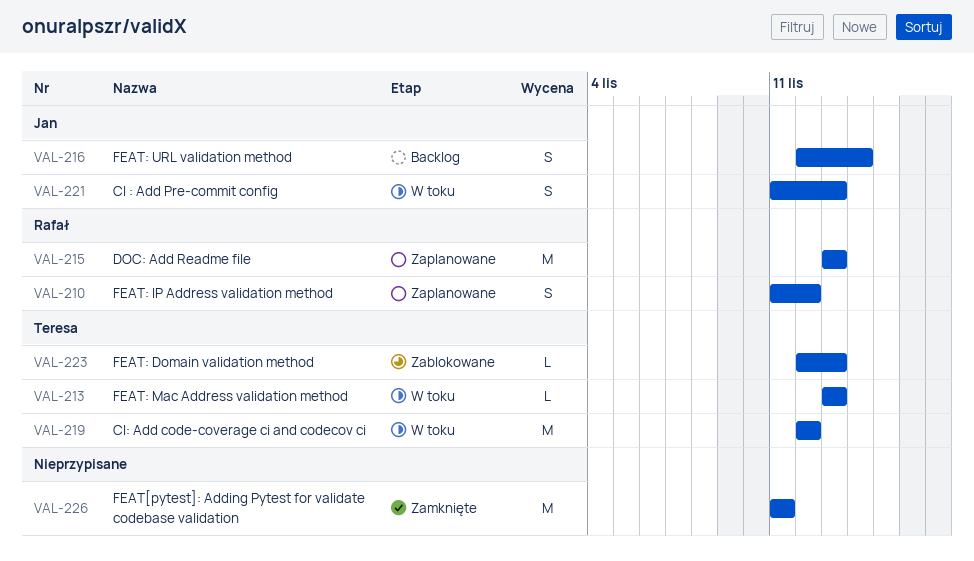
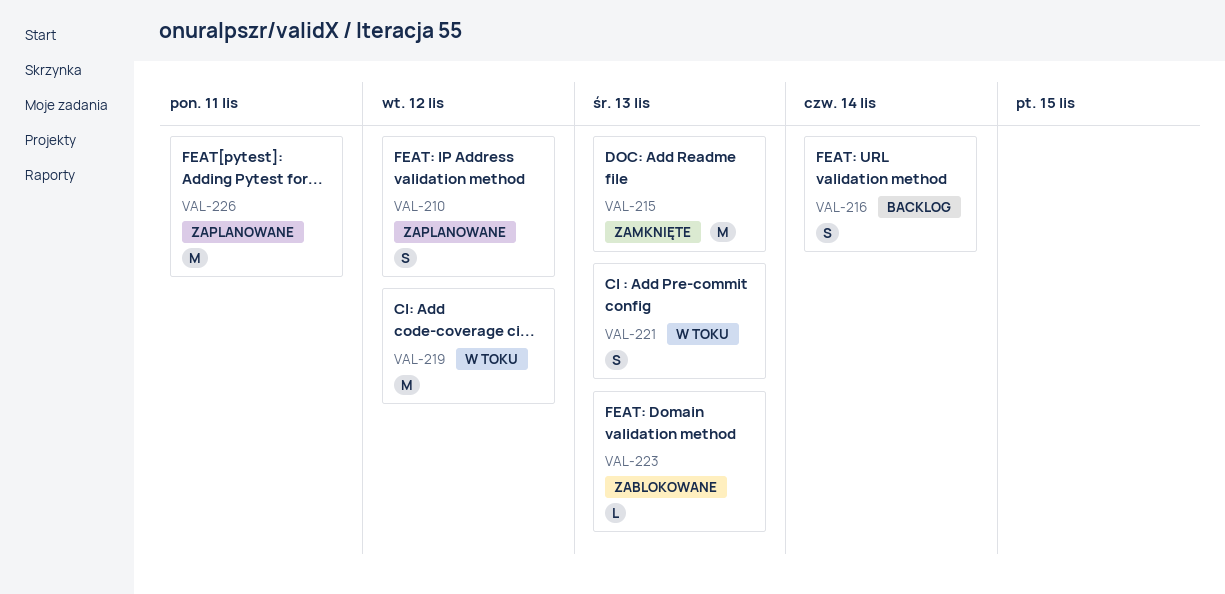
VAL-213: present -> none
VAL-215, status: Zaplanowane -> Zamknięte
VAL-226, status: Zamknięte -> Zaplanowane

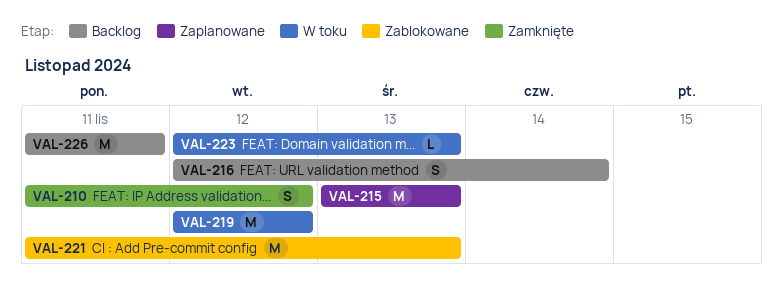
VAL-210, status: Zaplanowane -> Zamknięte
VAL-215, status: Zamknięte -> Zaplanowane
VAL-221, status: W toku -> Zablokowane
VAL-221, estimate: S -> M
VAL-223, status: Zablokowane -> W toku
VAL-226, status: Zaplanowane -> Backlog

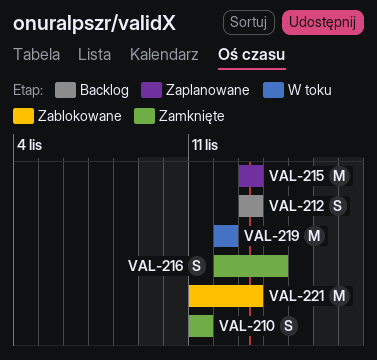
VAL-210, due: Nov 12 -> Nov 11
VAL-212: none -> present
VAL-216, status: Backlog -> Zamknięte
VAL-223: present -> none
VAL-226: present -> none

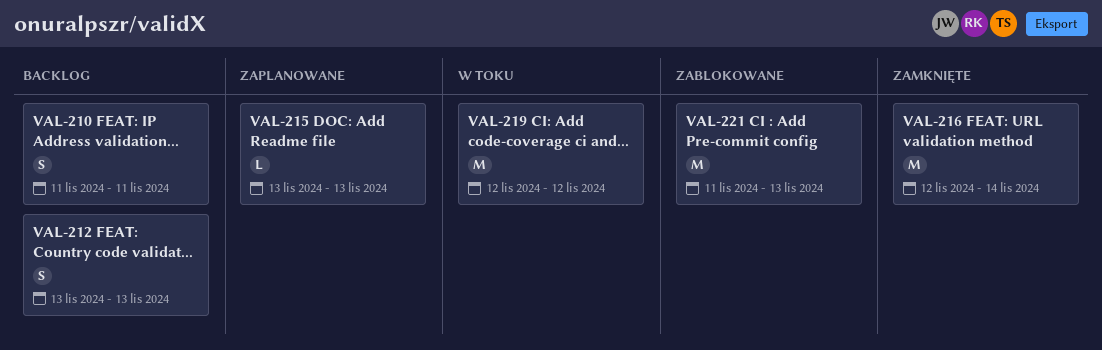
VAL-210, status: Zamknięte -> Backlog
VAL-215, estimate: M -> L
VAL-216, estimate: S -> M

